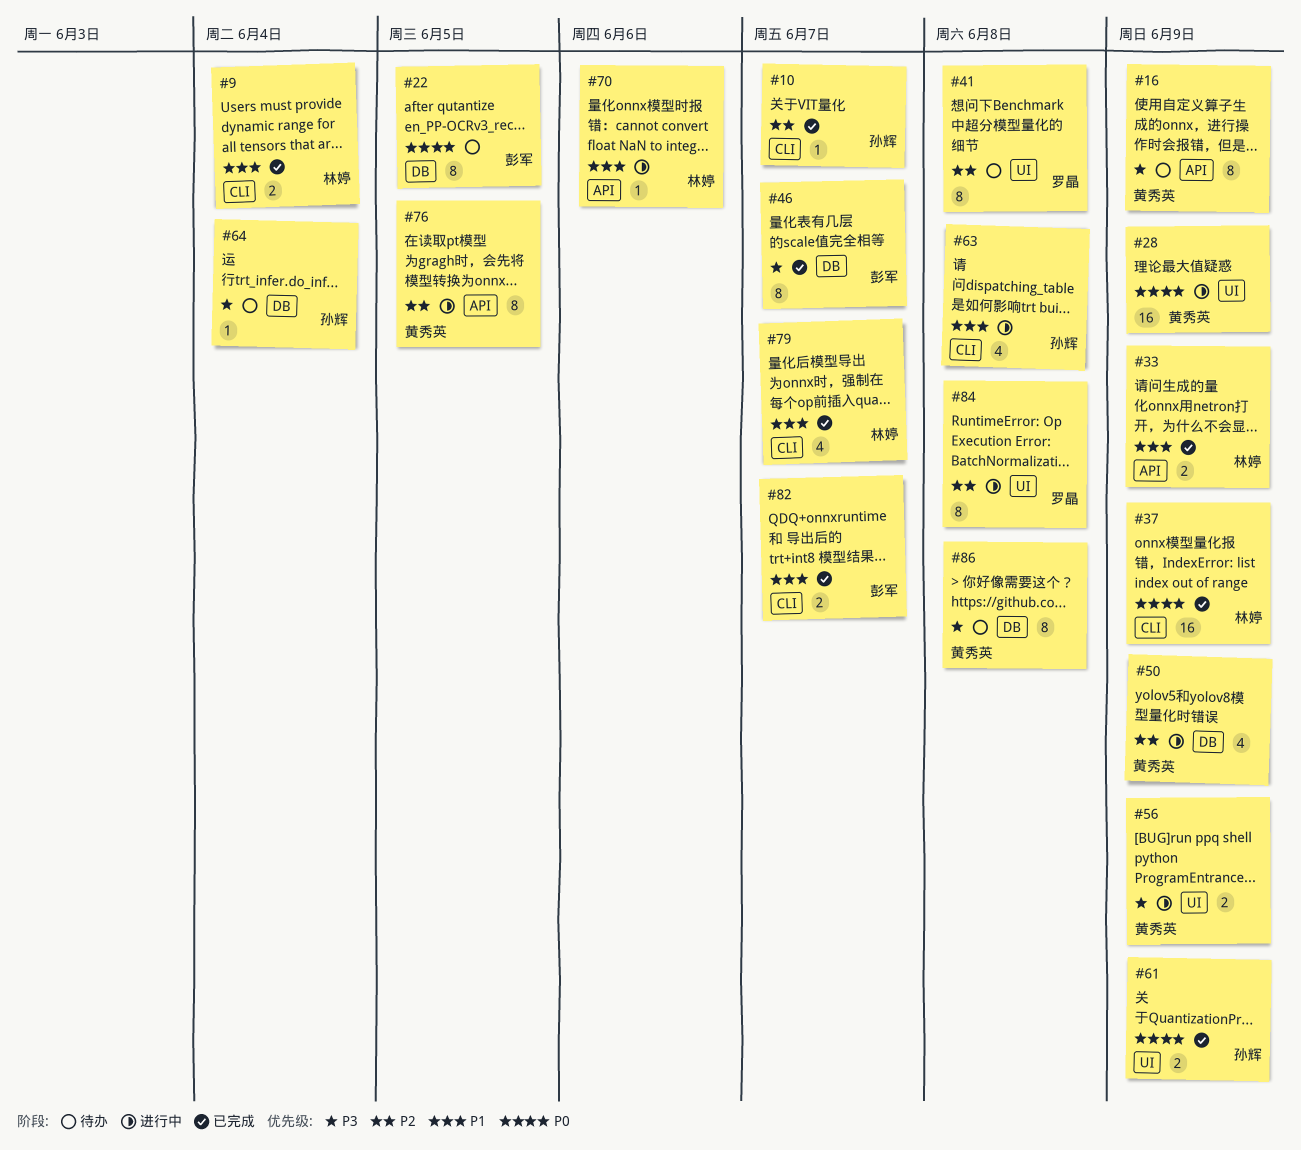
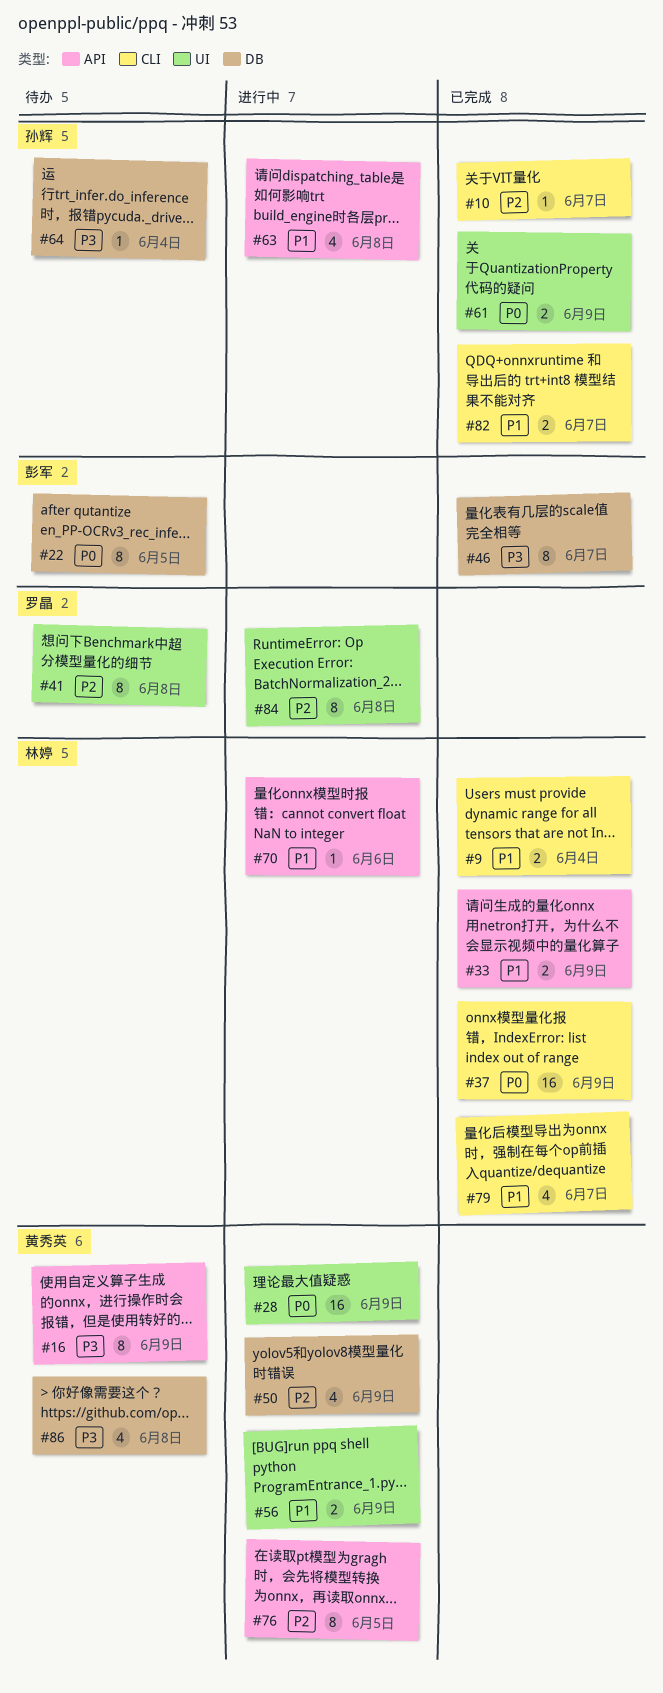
#56, priority: P3 -> P1
#63, label: CLI -> API
#82, owner: 彭军 -> 孙辉
#86, estimate: 8 -> 4

